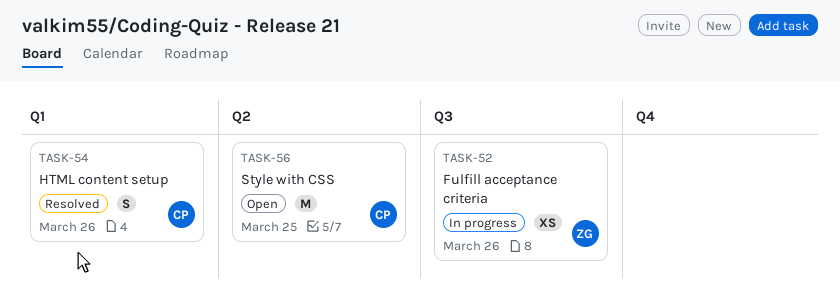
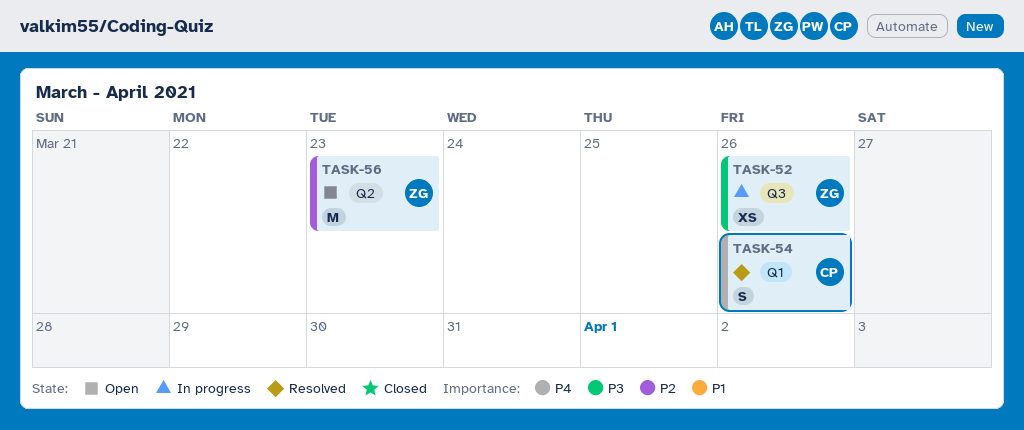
TASK-56, owner: CP -> ZG
TASK-56, due: Mar 25 -> Mar 23

